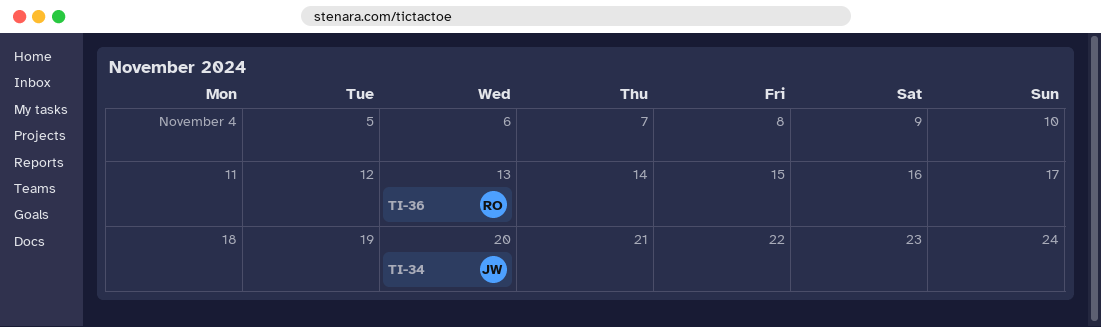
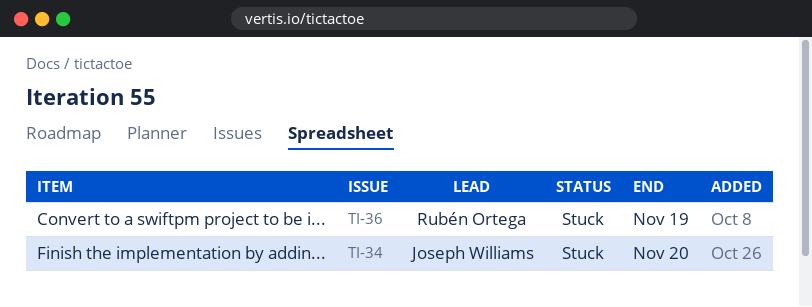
TI-36, due: Nov 13 -> Nov 19

